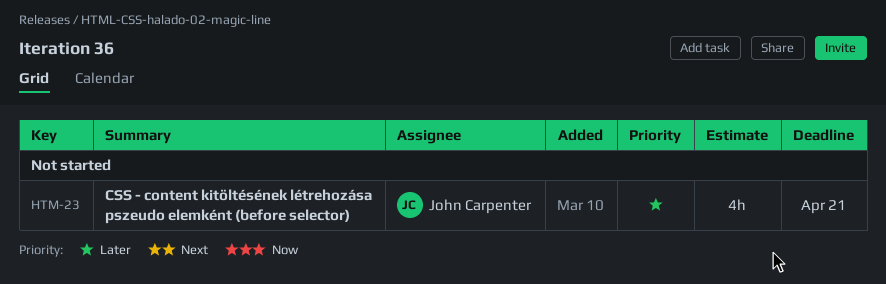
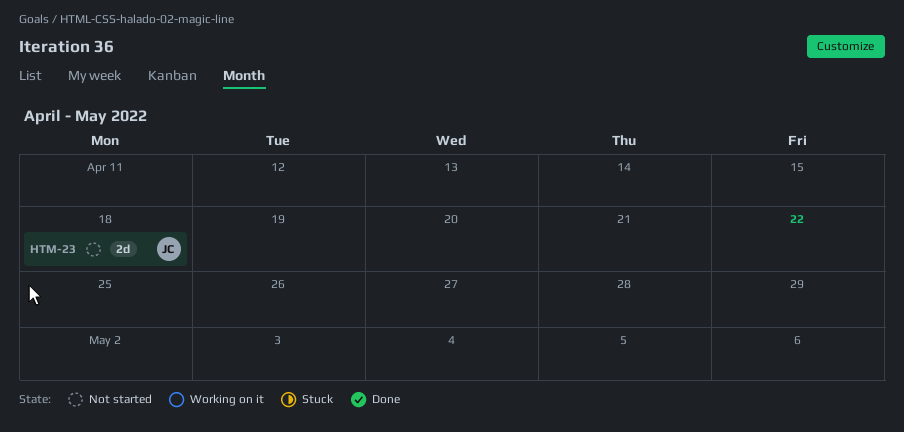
HTM-23, estimate: 4h -> 2d
HTM-23, due: Apr 21 -> Apr 18

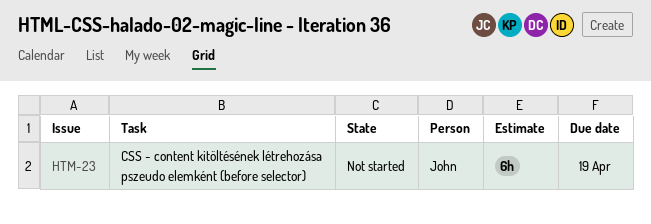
HTM-23, estimate: 2d -> 6h
HTM-23, due: Apr 18 -> Apr 19

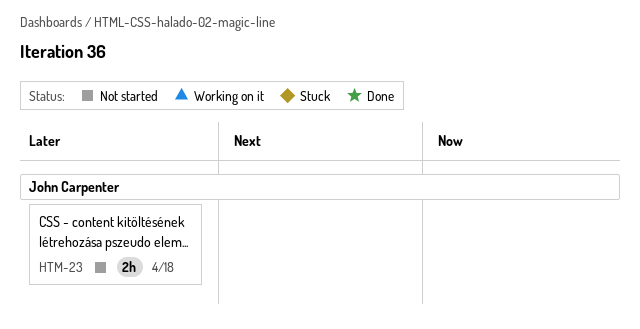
HTM-23, estimate: 6h -> 2h
HTM-23, due: Apr 19 -> Apr 18

